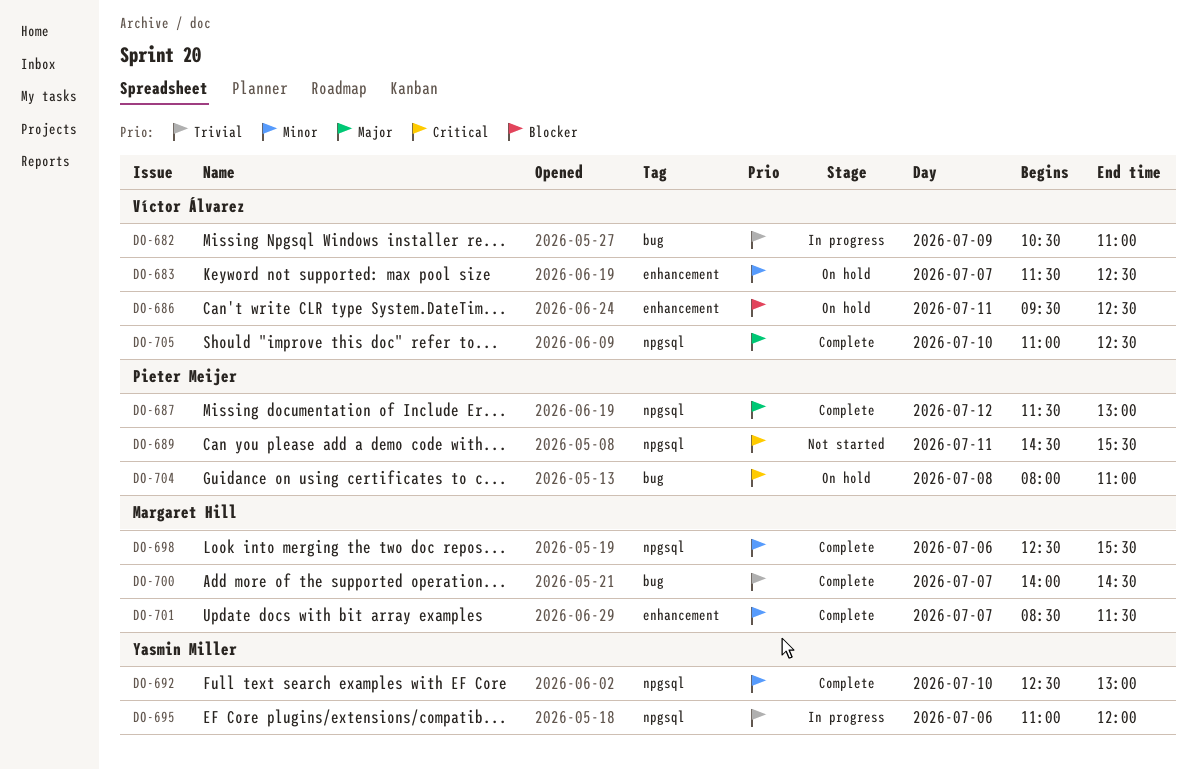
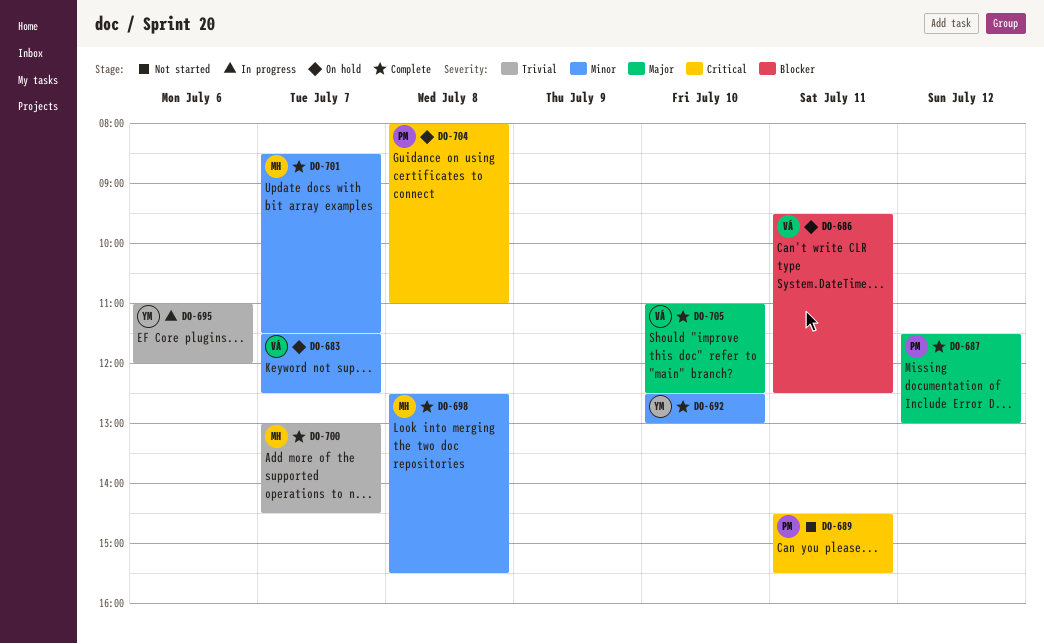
DO-682: present -> none
DO-698, day: Jul 6 -> Jul 8
DO-700, begins: 14:00 -> 13:00

